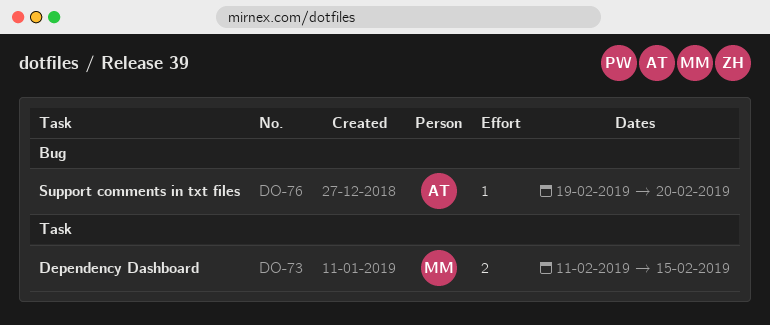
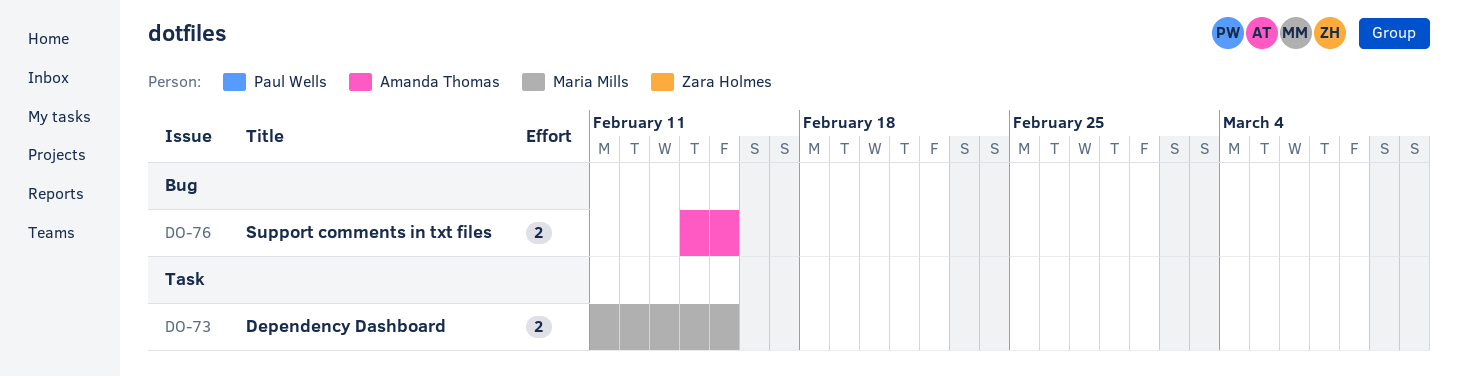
DO-76, estimate: 1 -> 2
DO-76, start: Feb 19 -> Feb 14
DO-76, due: Feb 20 -> Feb 15

